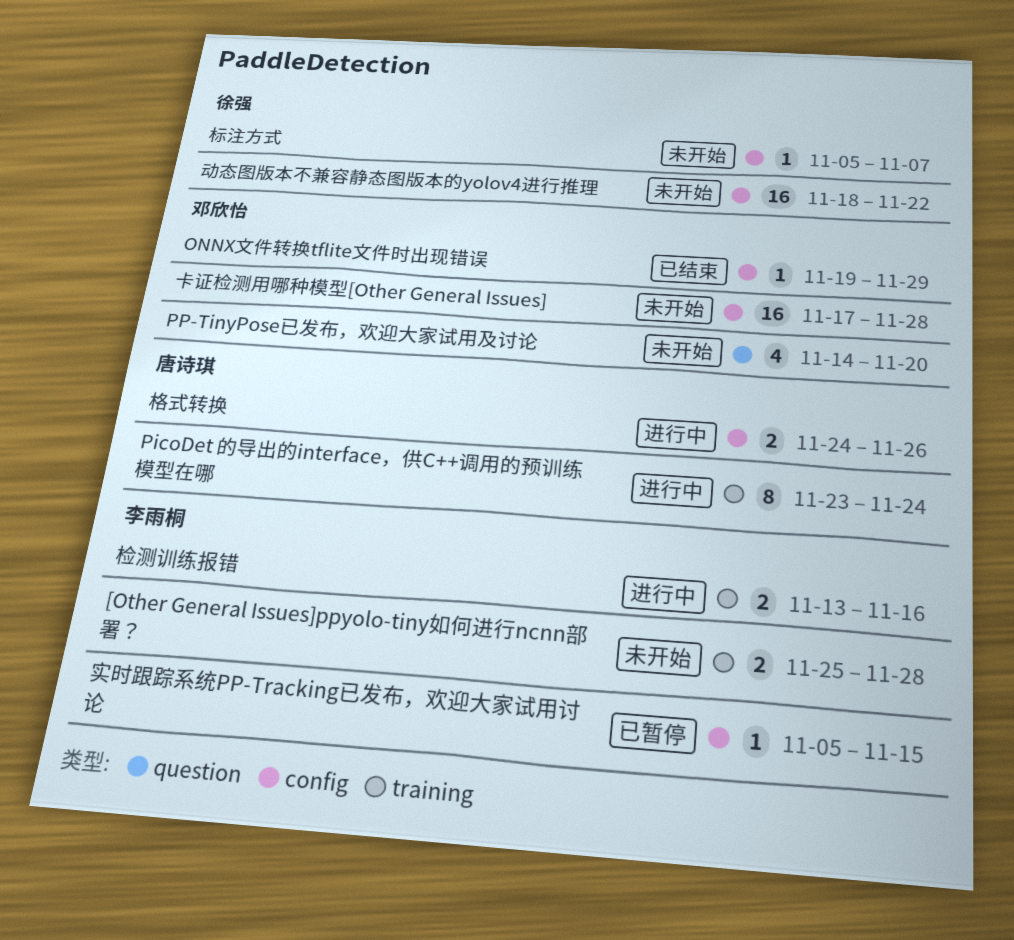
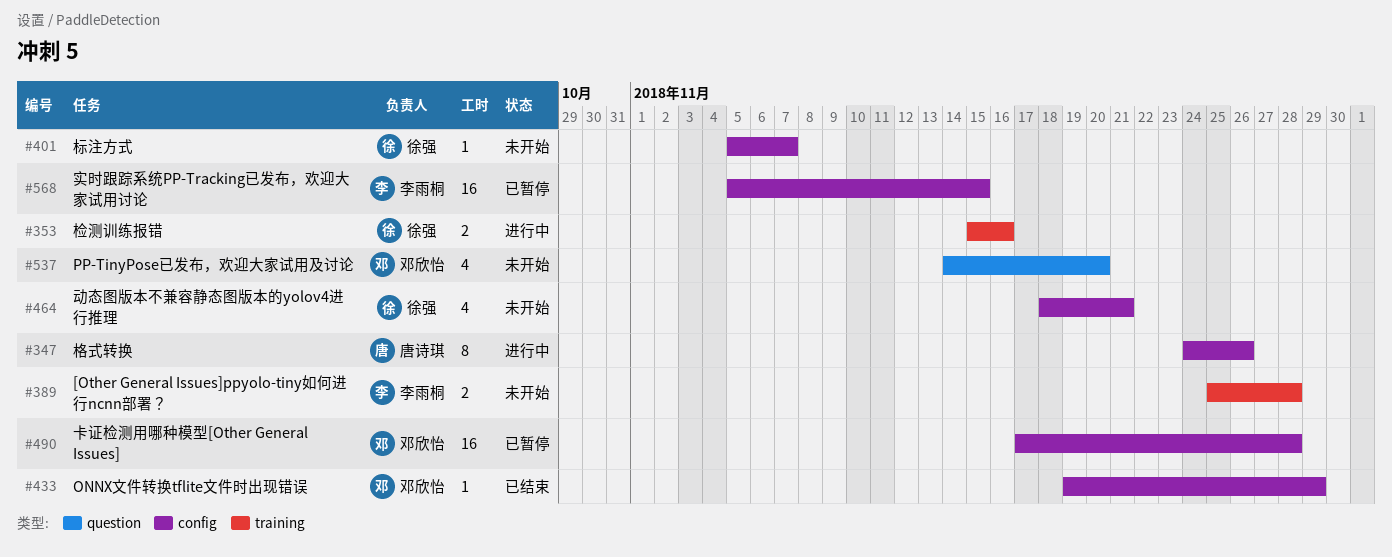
PicoDet 的导出的interface，供C++调用的预训练模型在哪: present -> none
动态图版本不兼容静态图版本的yolov4进行推理, estimate: 16 -> 4
动态图版本不兼容静态图版本的yolov4进行推理, due: Nov 22 -> Nov 21
卡证检测用哪种模型[Other General Issues], status: 未开始 -> 已暂停
实时跟踪系统PP-Tracking已发布，欢迎大家试用讨论, estimate: 1 -> 16
格式转换, estimate: 2 -> 8
检测训练报错, owner: 李雨桐 -> 徐强
检测训练报错, start: Nov 13 -> Nov 15

